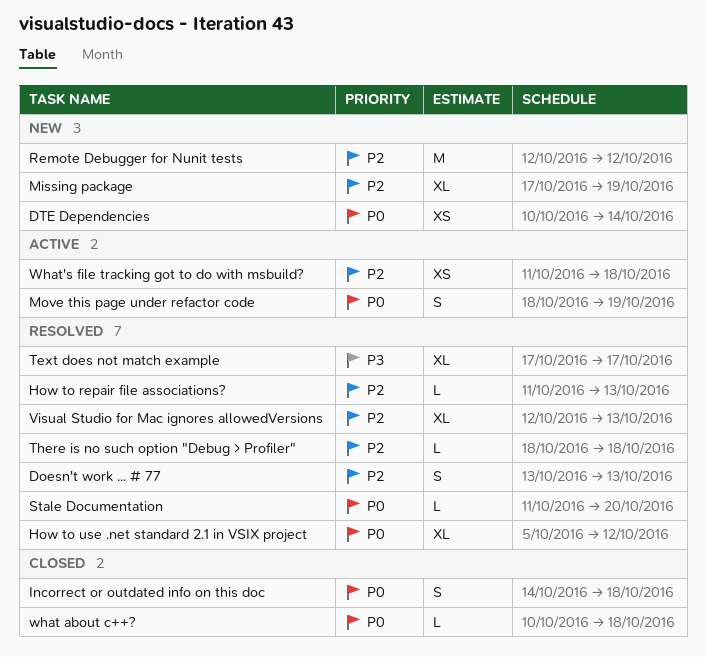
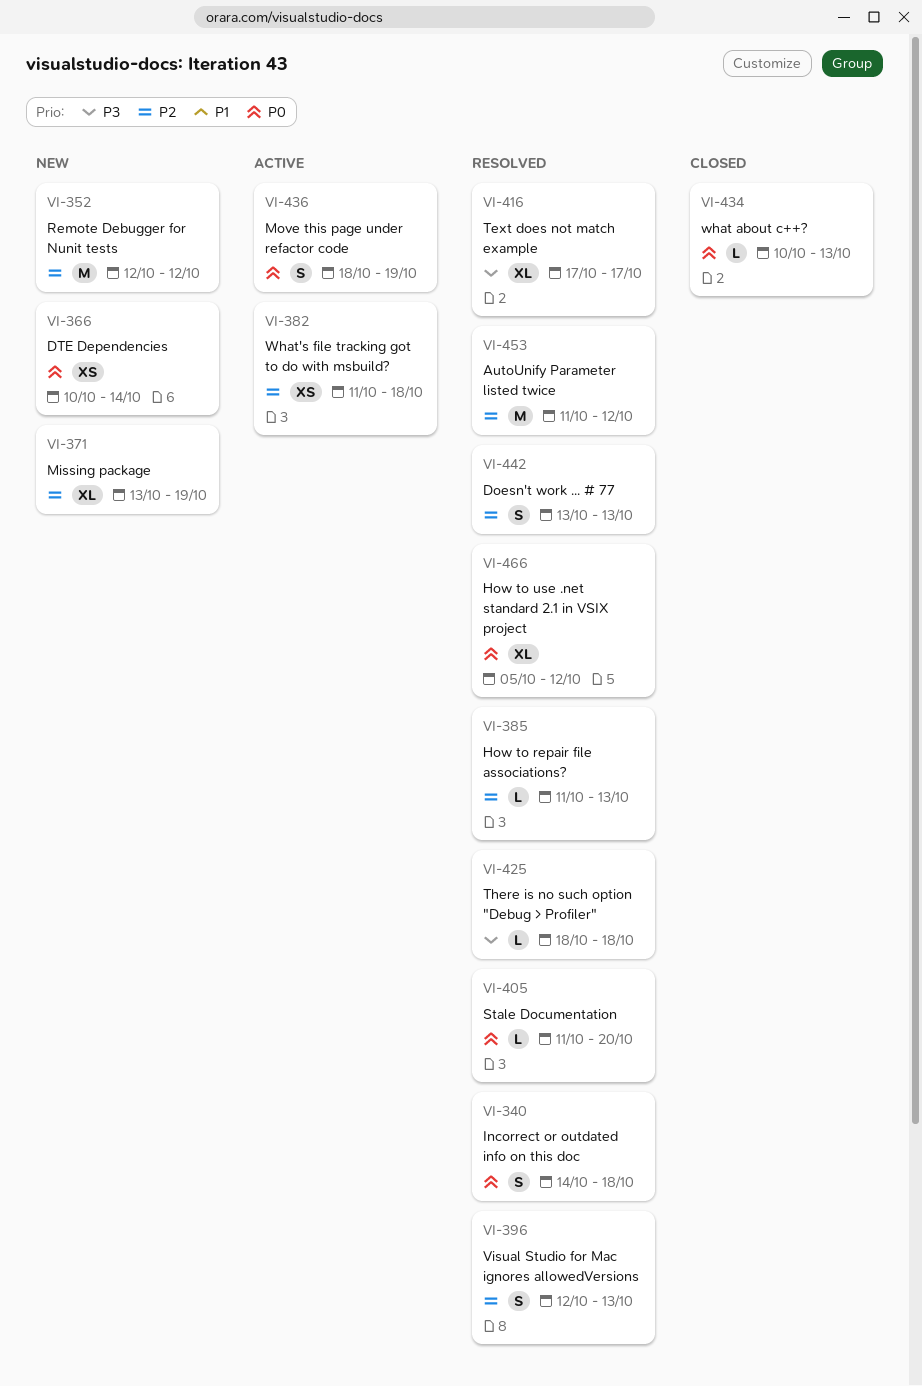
AutoUnify Parameter listed twice: none -> present
Incorrect or outdated info on this doc, status: Closed -> Resolved
Missing package, start: Oct 17 -> Oct 13
There is no such option "Debug > Profiler", priority: P2 -> P3
Visual Studio for Mac ignores allowedVersions, estimate: XL -> S
what about c++?, due: Oct 18 -> Oct 13

